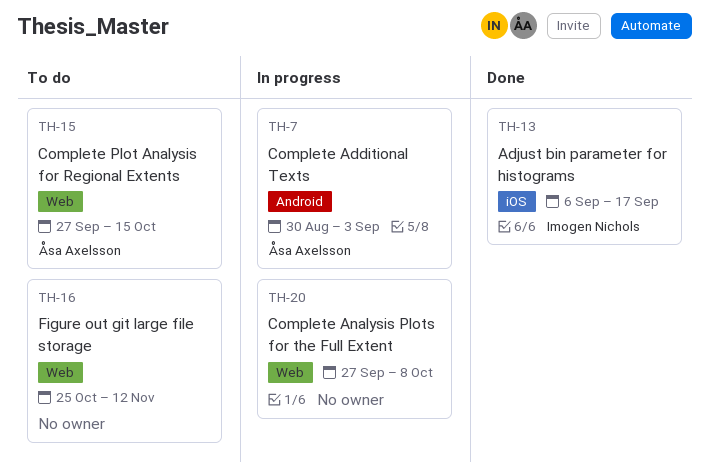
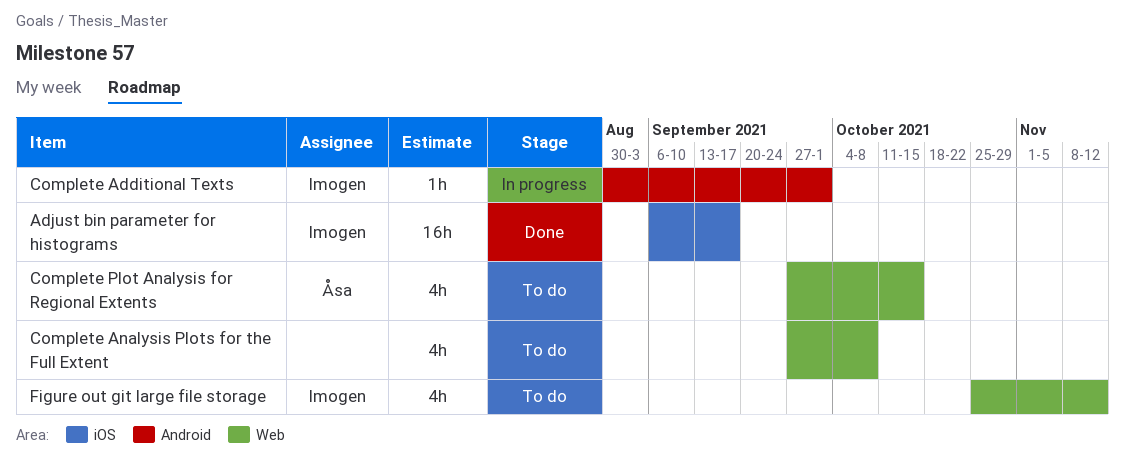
Complete Additional Texts, owner: Åsa Axelsson -> Imogen Nichols
Complete Additional Texts, due: Sep 3 -> Oct 1
Complete Analysis Plots for the Full Extent, status: In progress -> To do
Figure out git large file storage, owner: none -> Imogen Nichols

